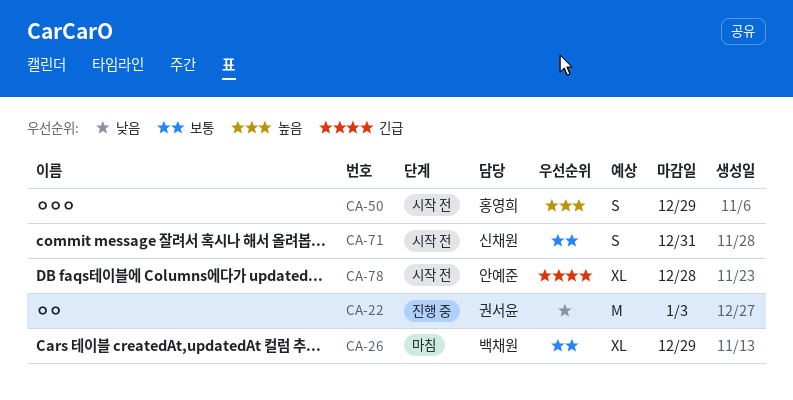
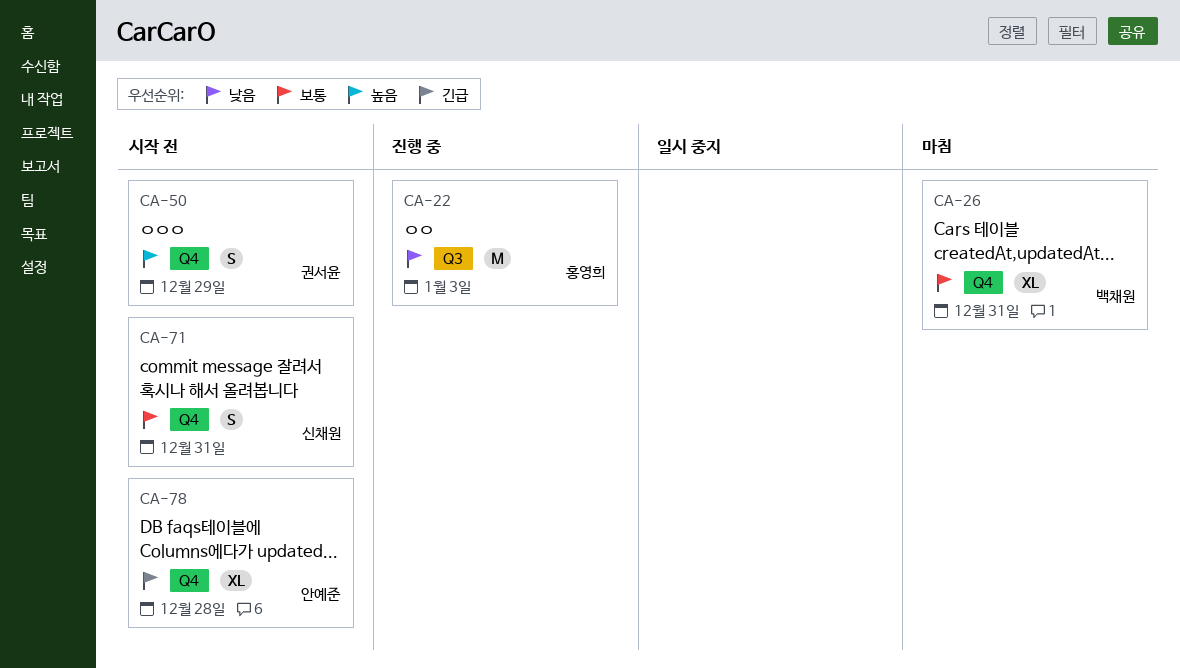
CA-22, owner: 권서윤 -> 홍영희
CA-26, due: Dec 29 -> Dec 31
CA-50, owner: 홍영희 -> 권서윤

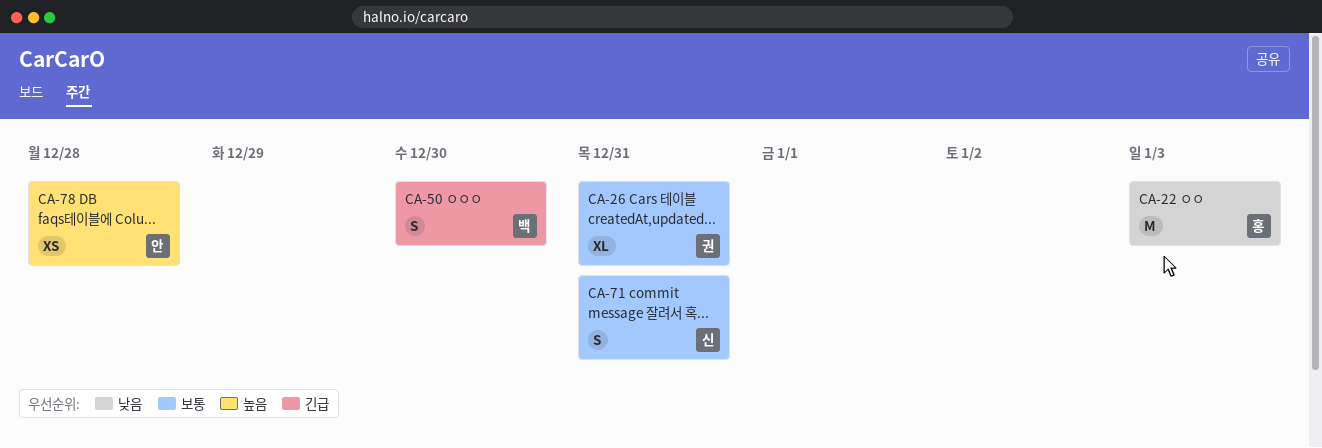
CA-26, owner: 백채원 -> 권서윤
CA-50, owner: 권서윤 -> 백채원
CA-50, priority: 높음 -> 긴급
CA-50, due: Dec 29 -> Dec 30
CA-78, priority: 긴급 -> 높음
CA-78, estimate: XL -> XS

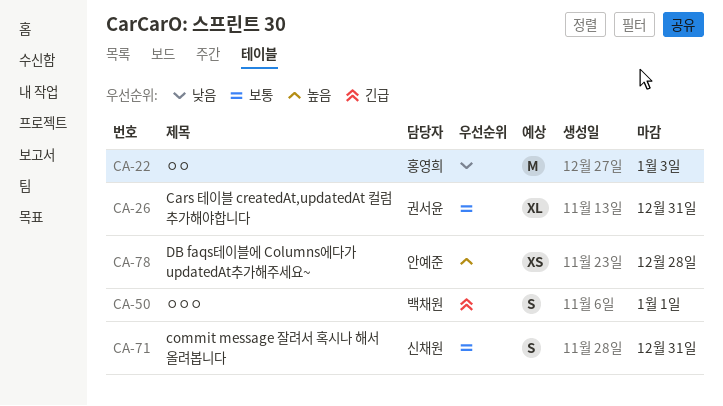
CA-50, due: Dec 30 -> Jan 1

